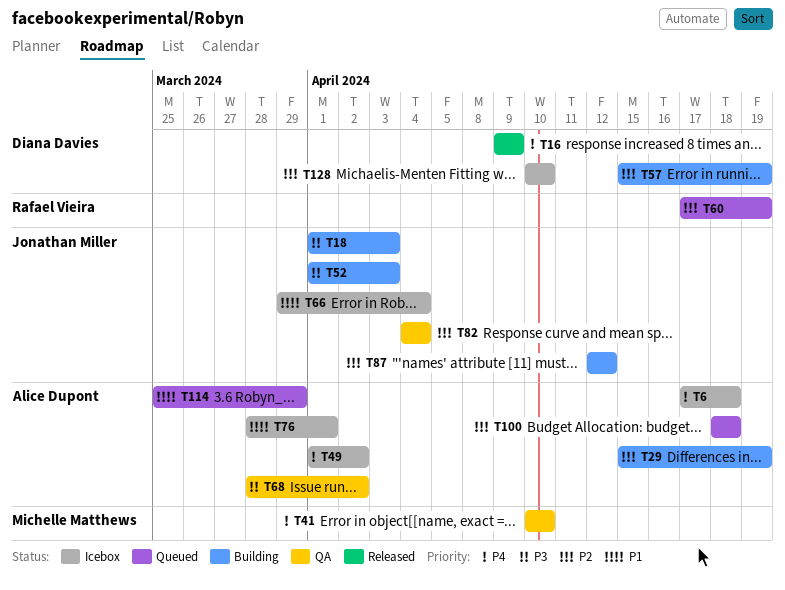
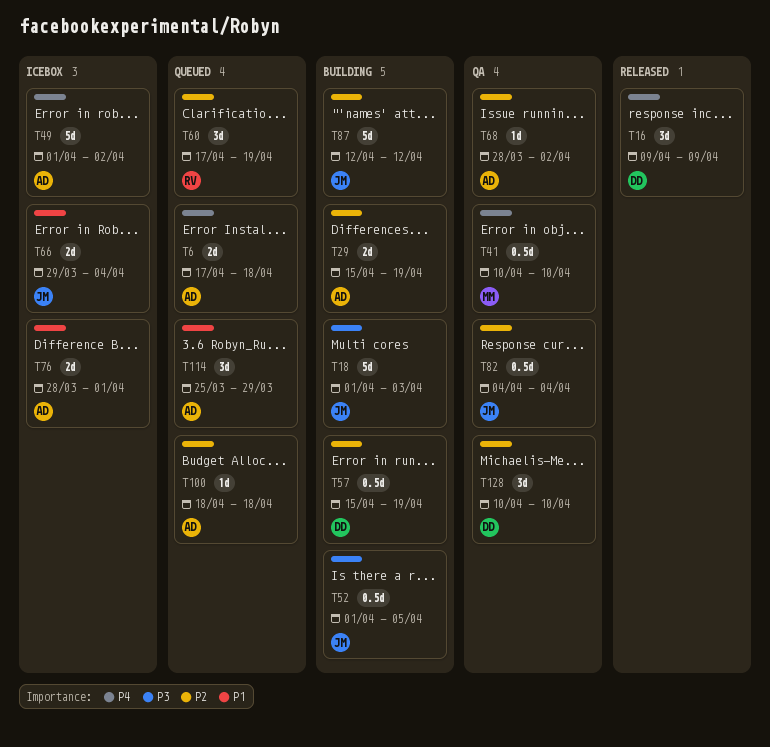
T6, status: Icebox -> Queued
T52, due: Apr 3 -> Apr 5
T68, priority: P3 -> P2
T128, status: Icebox -> QA

